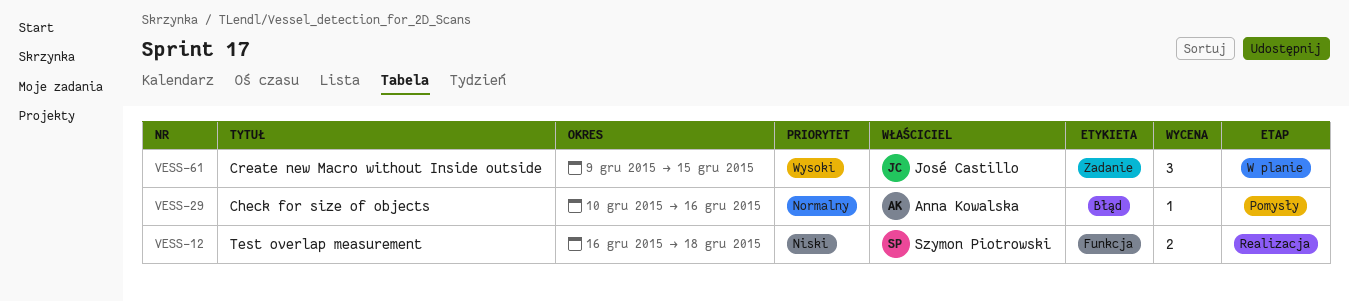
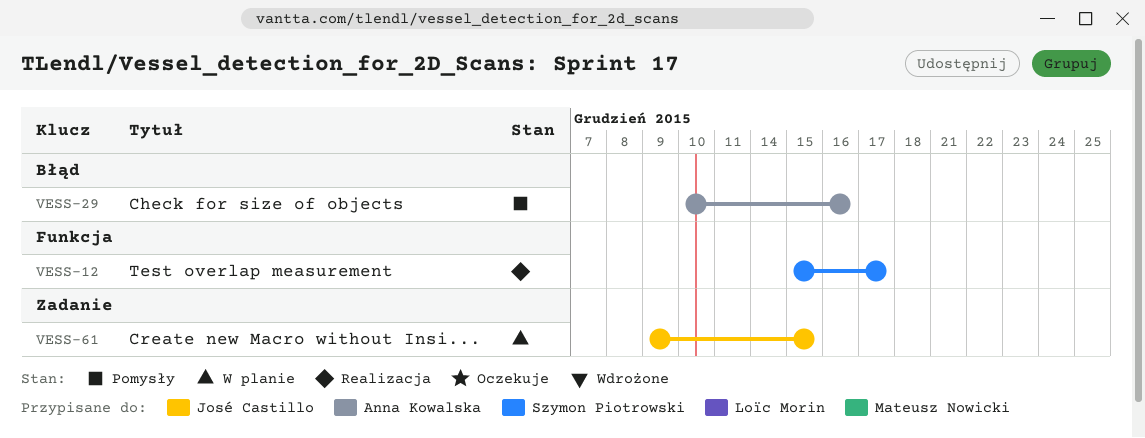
VESS-12, start: Dec 16 -> Dec 15
VESS-12, due: Dec 18 -> Dec 17

